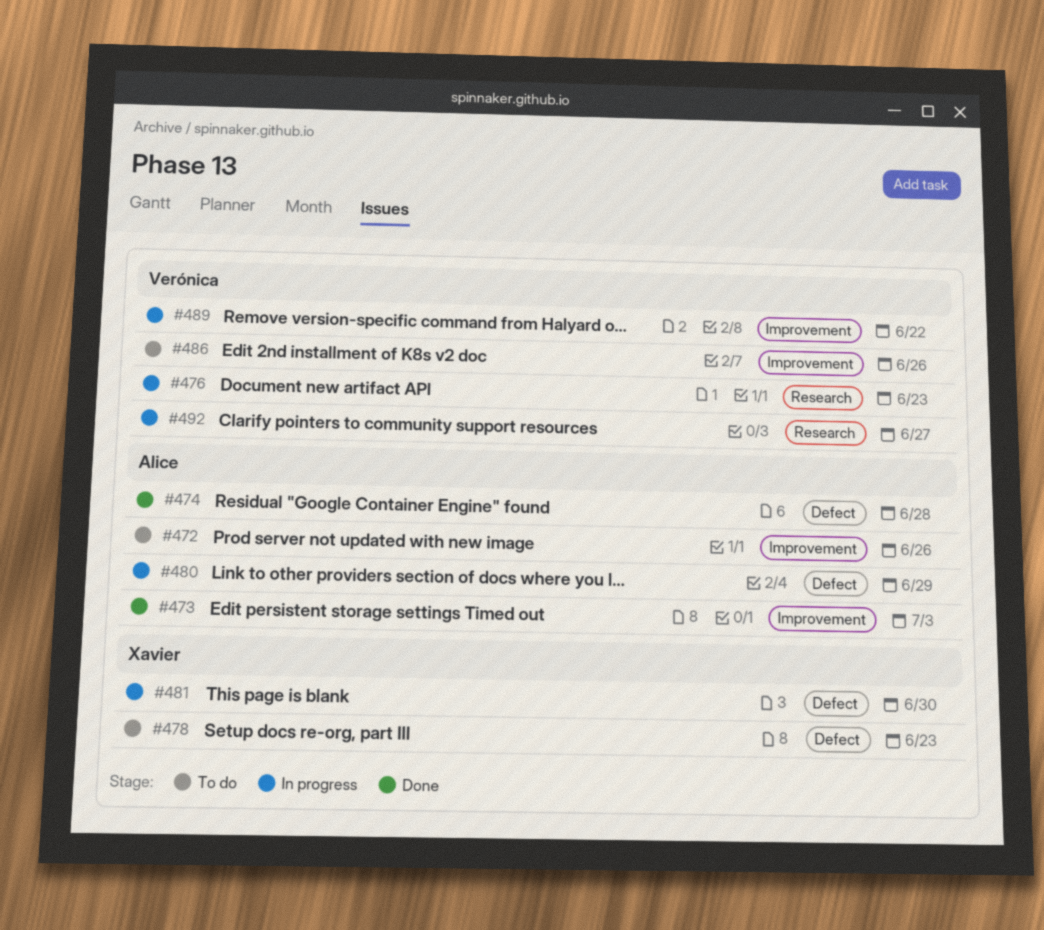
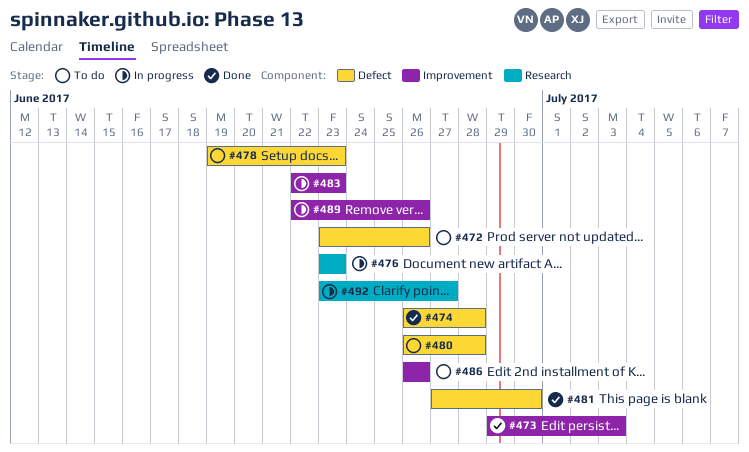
#472, label: Improvement -> Defect
#480, status: In progress -> To do
#480, due: Jun 29 -> Jun 28
#481, status: In progress -> Done
#483: none -> present
#489, due: Jun 22 -> Jun 26

